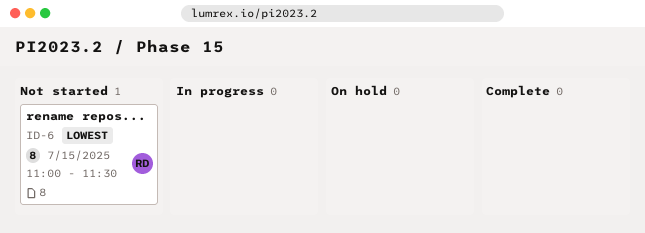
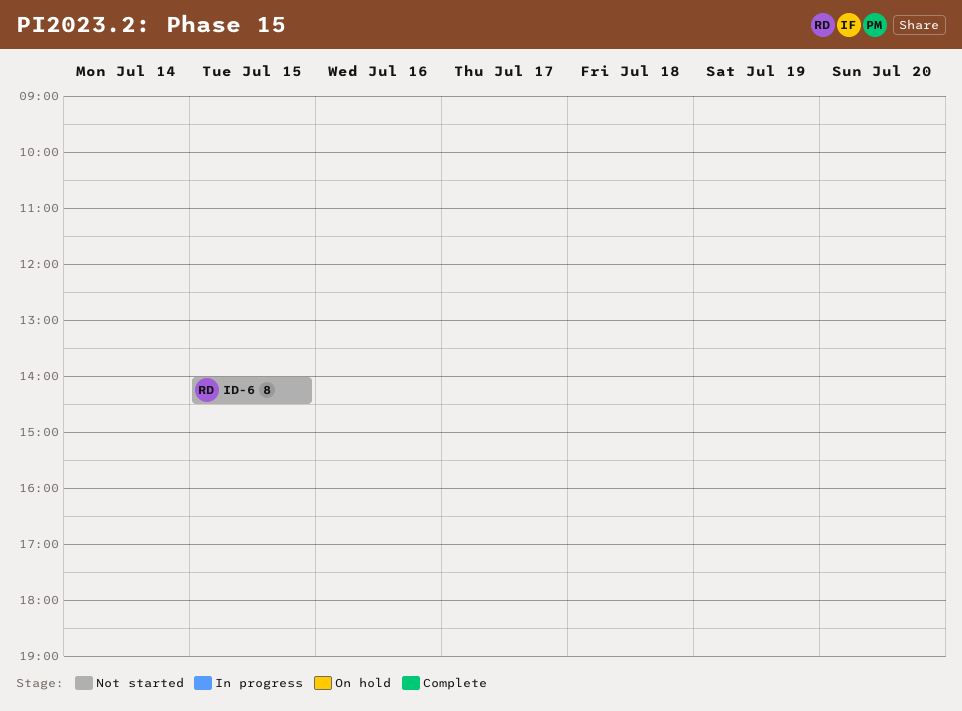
ID-6, begins: 11:00 -> 14:00
ID-6, ends: 11:30 -> 14:30

